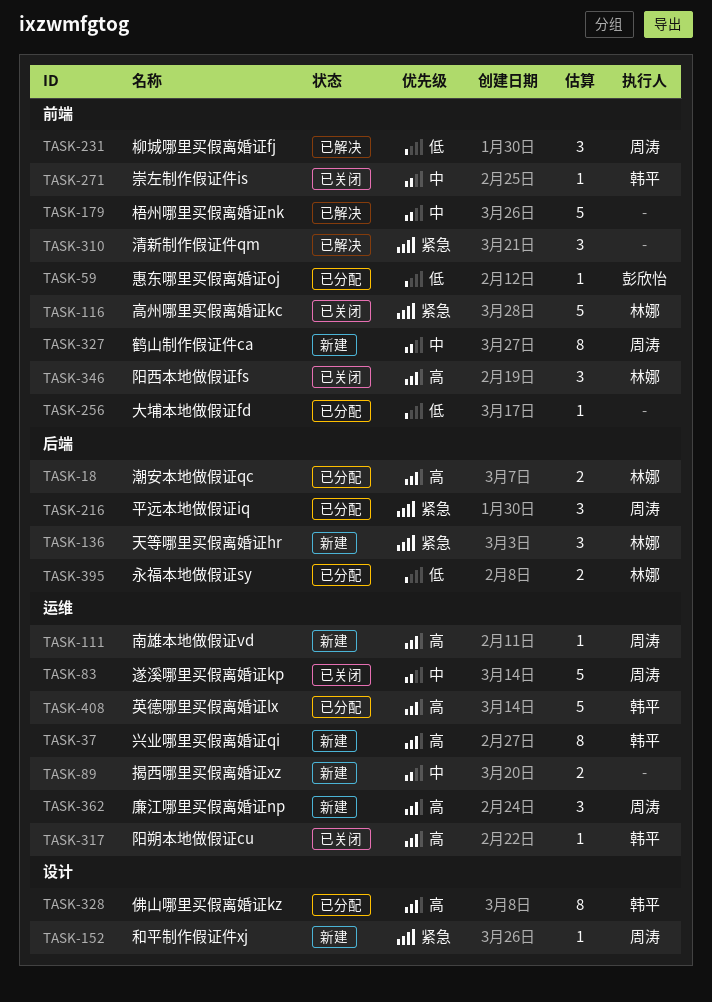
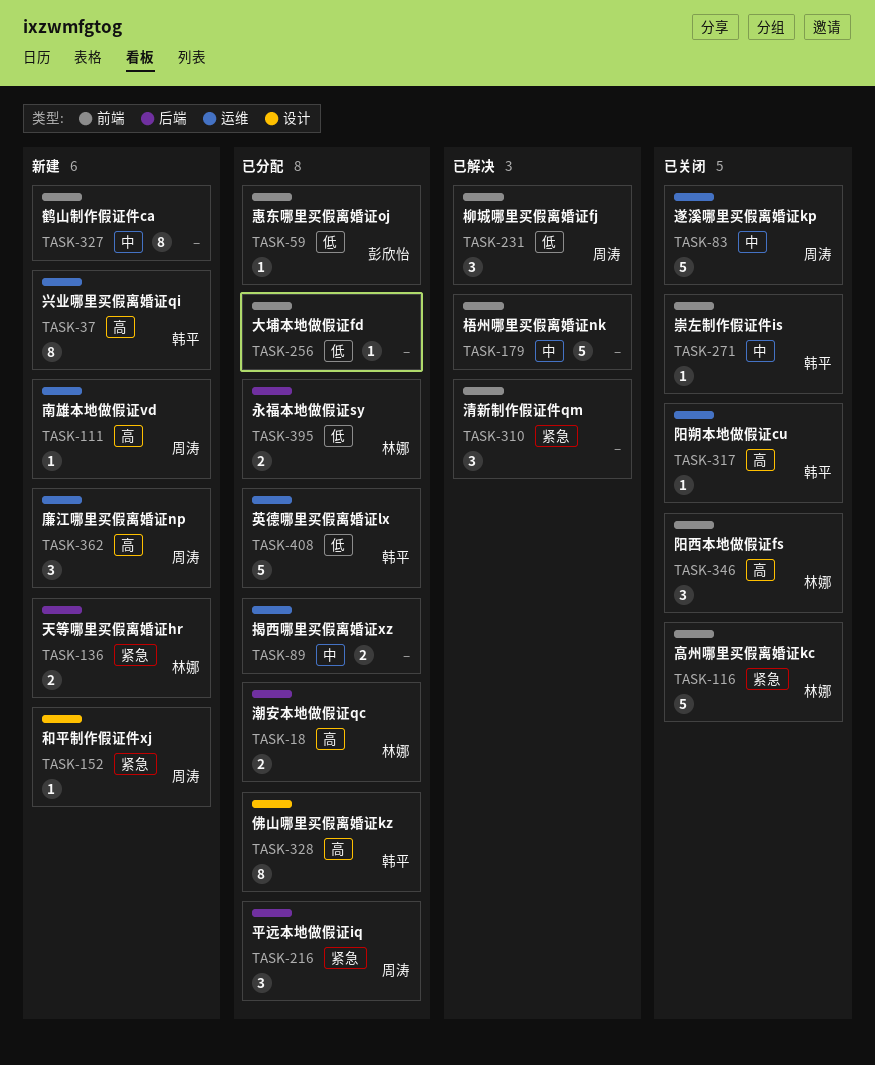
TASK-89, status: 新建 -> 已分配
TASK-136, estimate: 3 -> 2
TASK-327, owner: 周涛 -> none
TASK-408, priority: 高 -> 低

